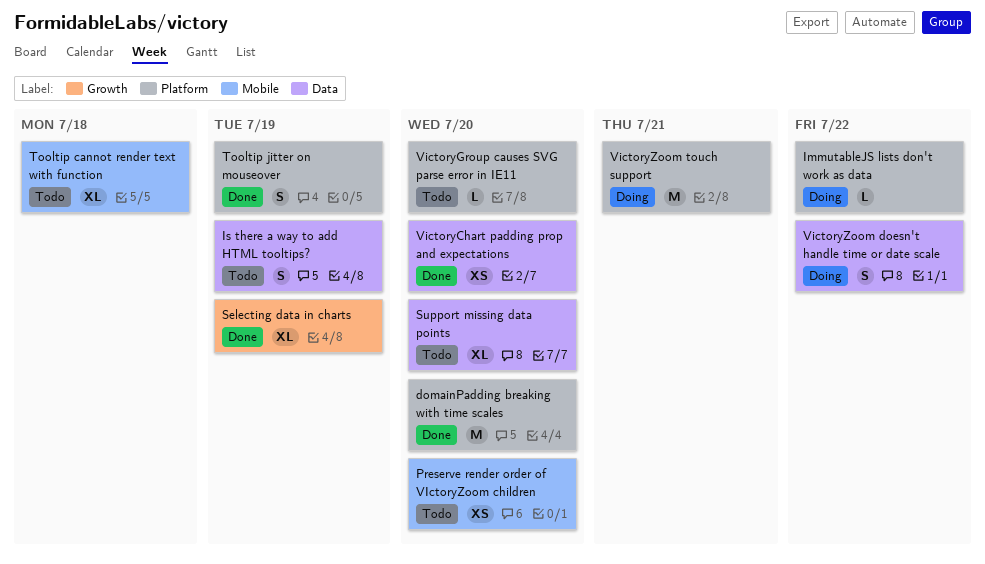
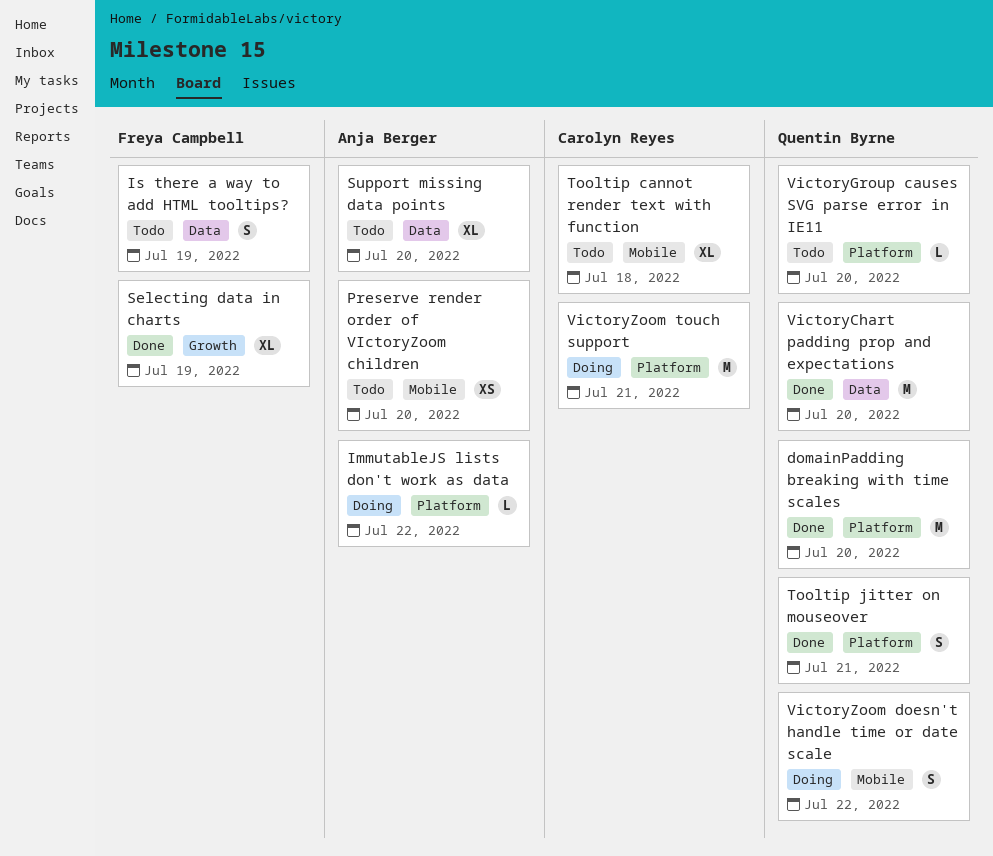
Tooltip jitter on mouseover, due: Jul 19 -> Jul 21
VictoryChart padding prop and expectations, estimate: XS -> M
VictoryZoom doesn't handle time or date scale, label: Data -> Mobile

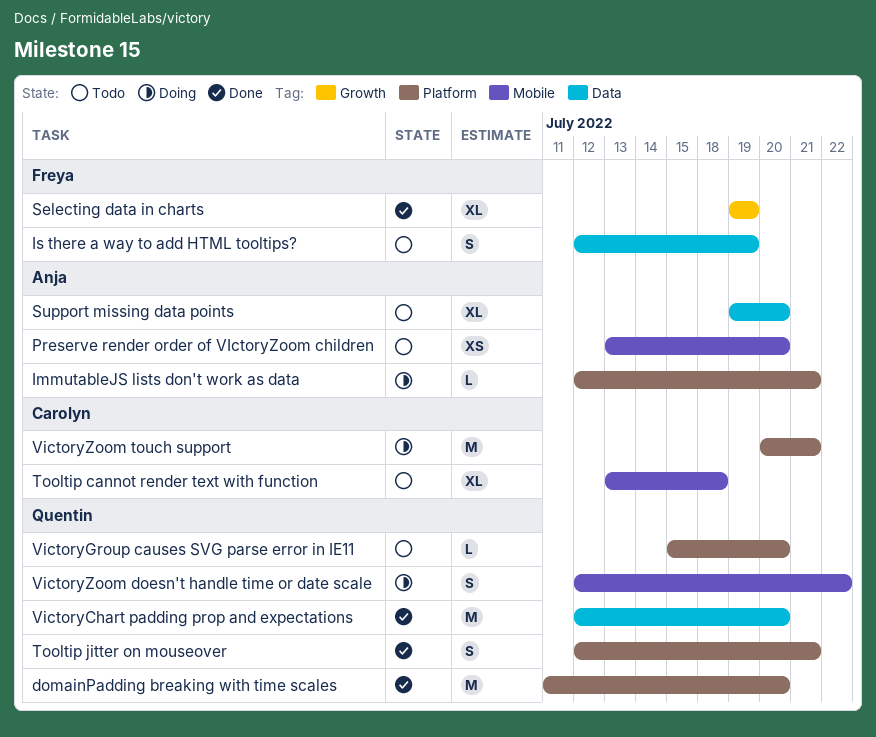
ImmutableJS lists don't work as data, due: Jul 22 -> Jul 21

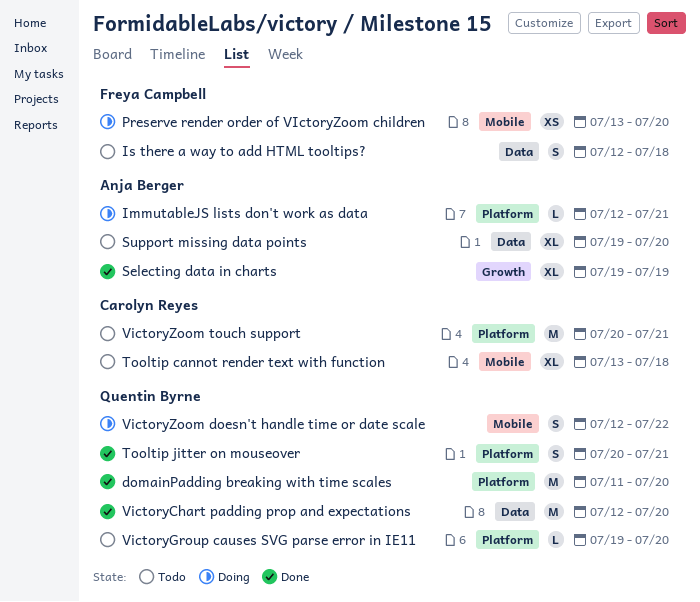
Is there a way to add HTML tooltips?, due: Jul 19 -> Jul 18
Preserve render order of VIctoryZoom children, status: Todo -> Doing
Preserve render order of VIctoryZoom children, owner: Anja Berger -> Freya Campbell
Selecting data in charts, owner: Freya Campbell -> Anja Berger
Tooltip jitter on mouseover, start: Jul 12 -> Jul 20
VictoryGroup causes SVG parse error in IE11, start: Jul 15 -> Jul 19
VictoryZoom touch support, status: Doing -> Todo

